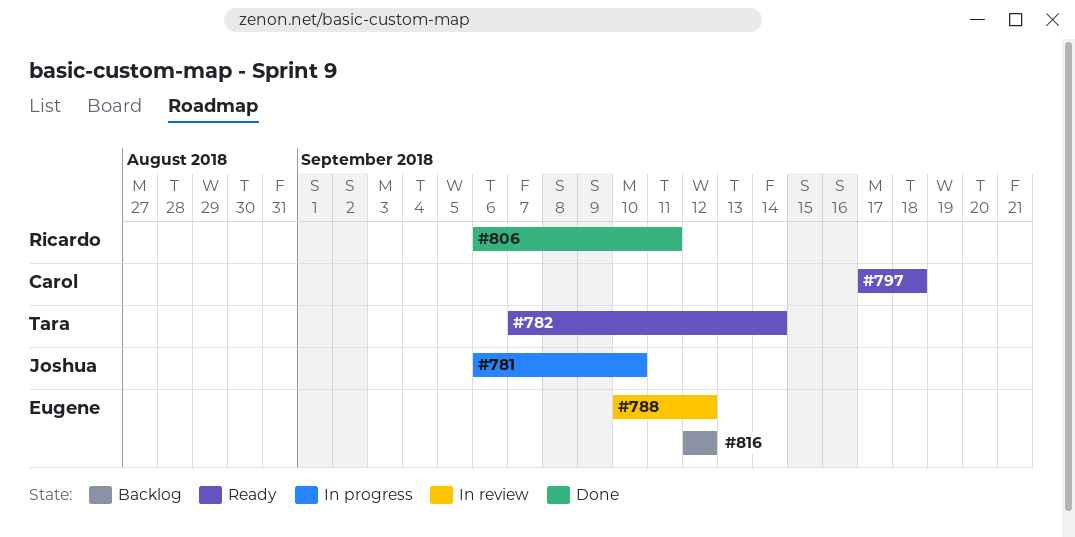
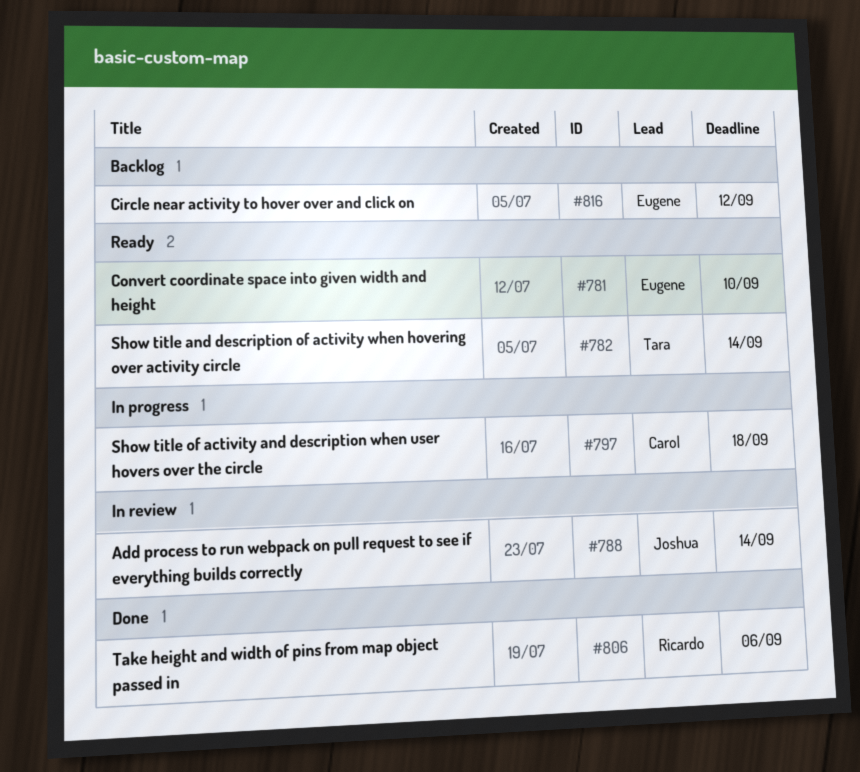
#781, status: In progress -> Ready
#781, owner: Joshua -> Eugene
#788, owner: Eugene -> Joshua
#788, due: Sep 12 -> Sep 14
#797, status: Ready -> In progress
#806, due: Sep 11 -> Sep 6

